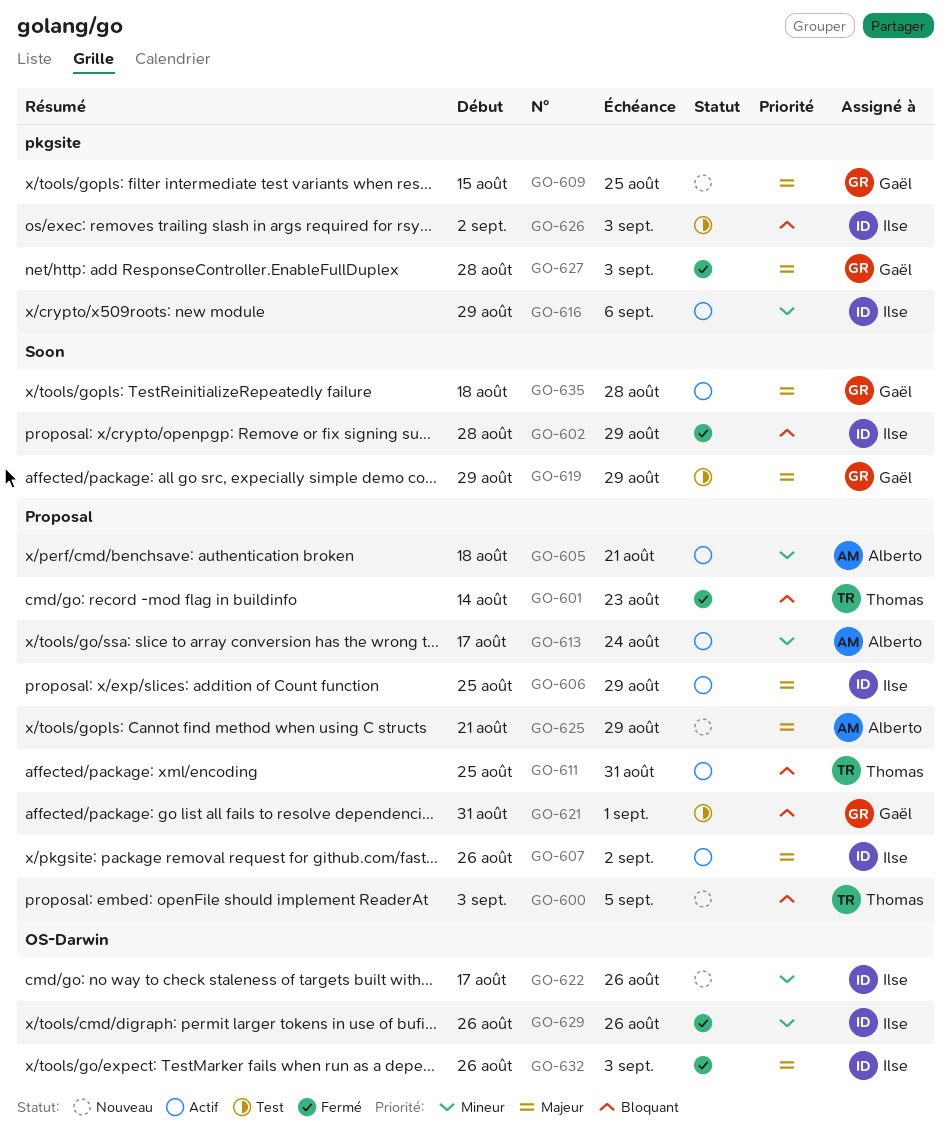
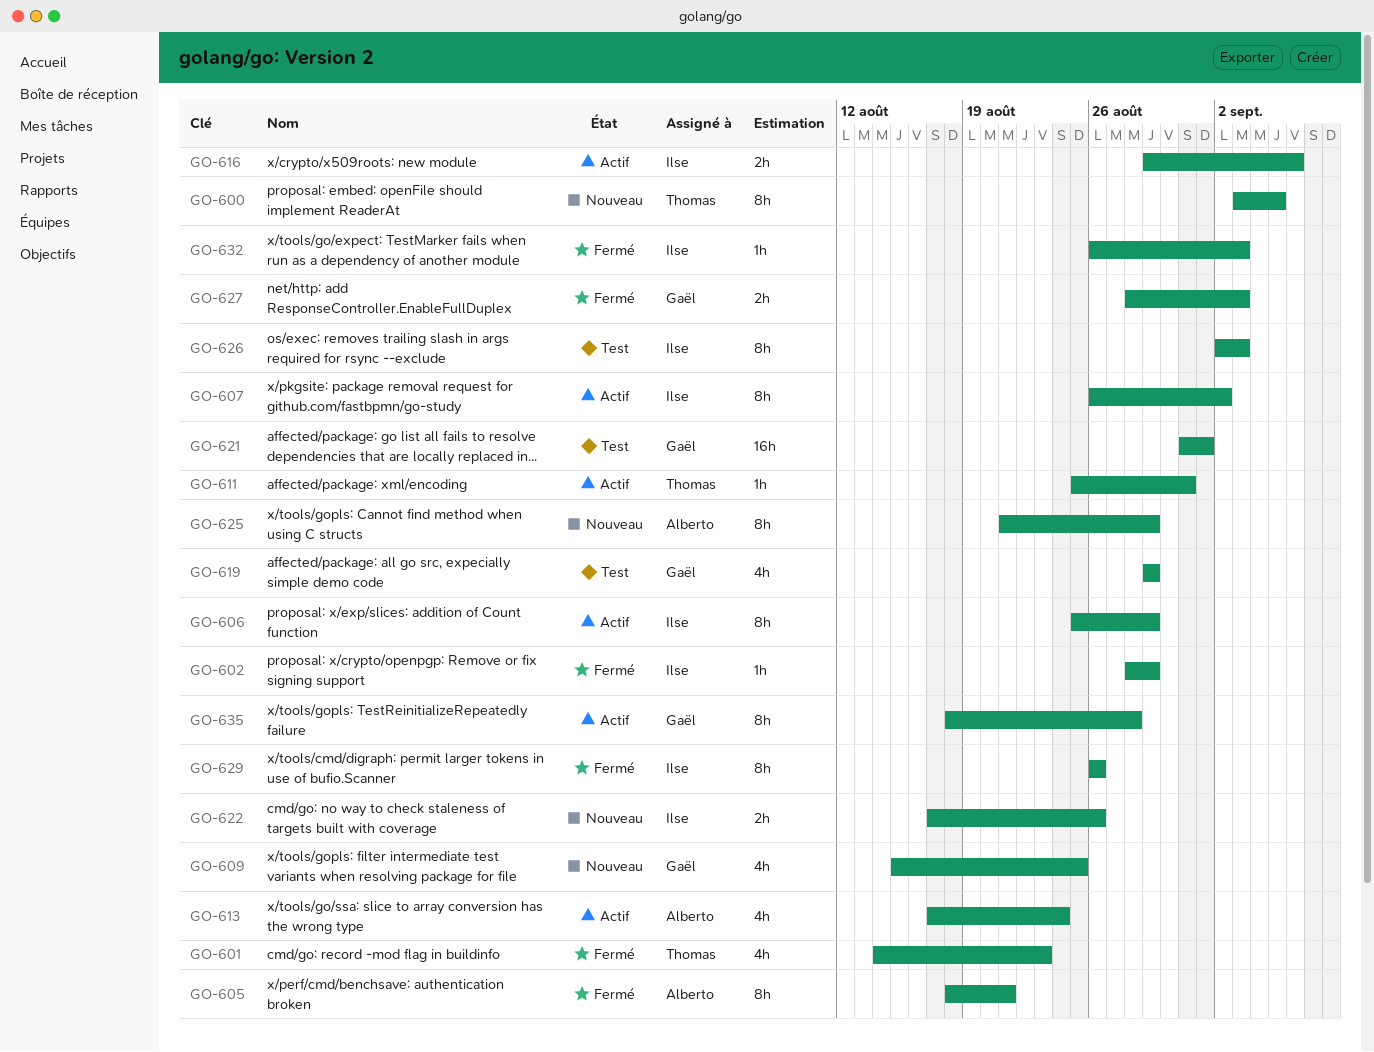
GO-605, status: Actif -> Fermé

